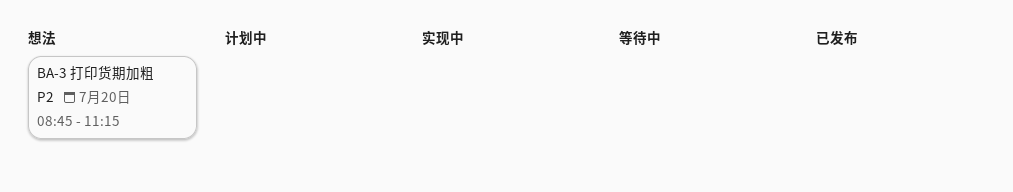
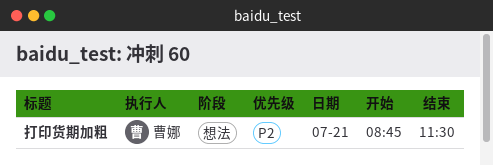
打印货期加粗, day: Jul 20 -> Jul 21
打印货期加粗, ends: 11:15 -> 11:30

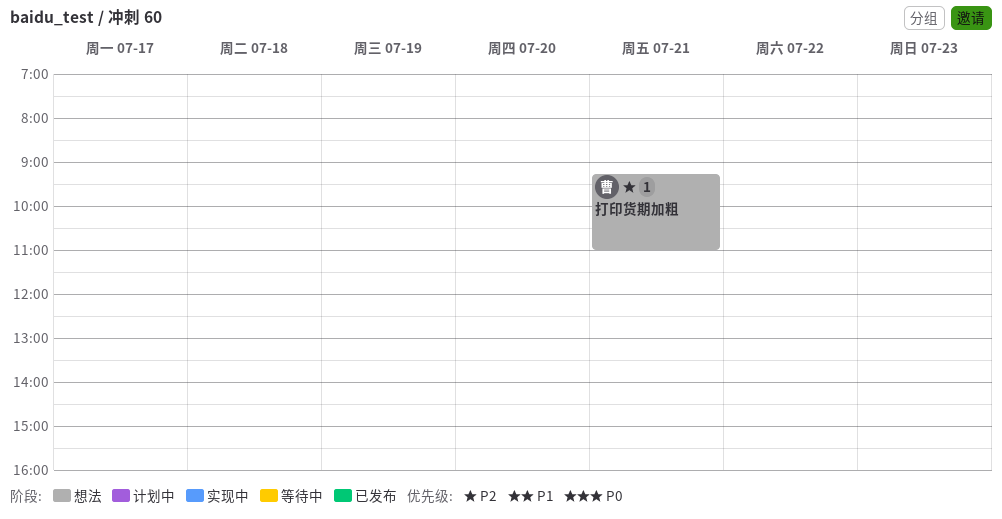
打印货期加粗, begins: 08:45 -> 09:15
打印货期加粗, ends: 11:30 -> 11:00

